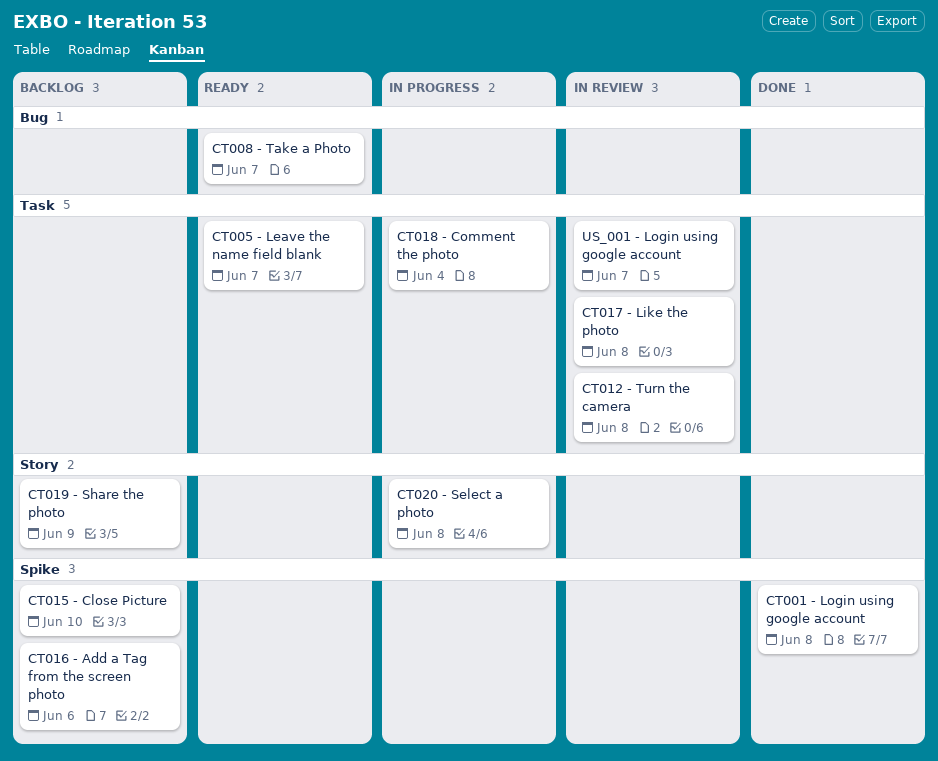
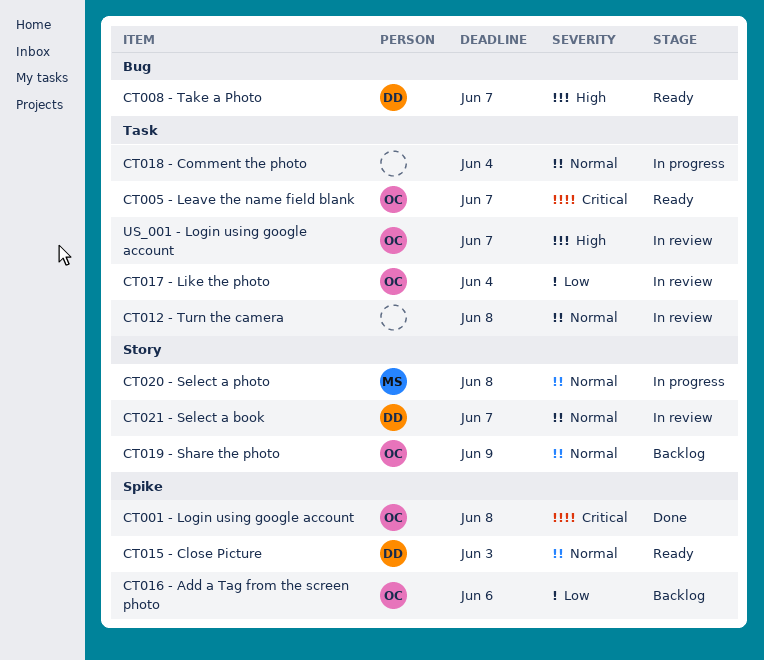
CT015 - Close Picture, status: Backlog -> Ready
CT015 - Close Picture, due: Jun 10 -> Jun 3
CT017 - Like the photo, due: Jun 8 -> Jun 4
CT021 - Select a book: none -> present

